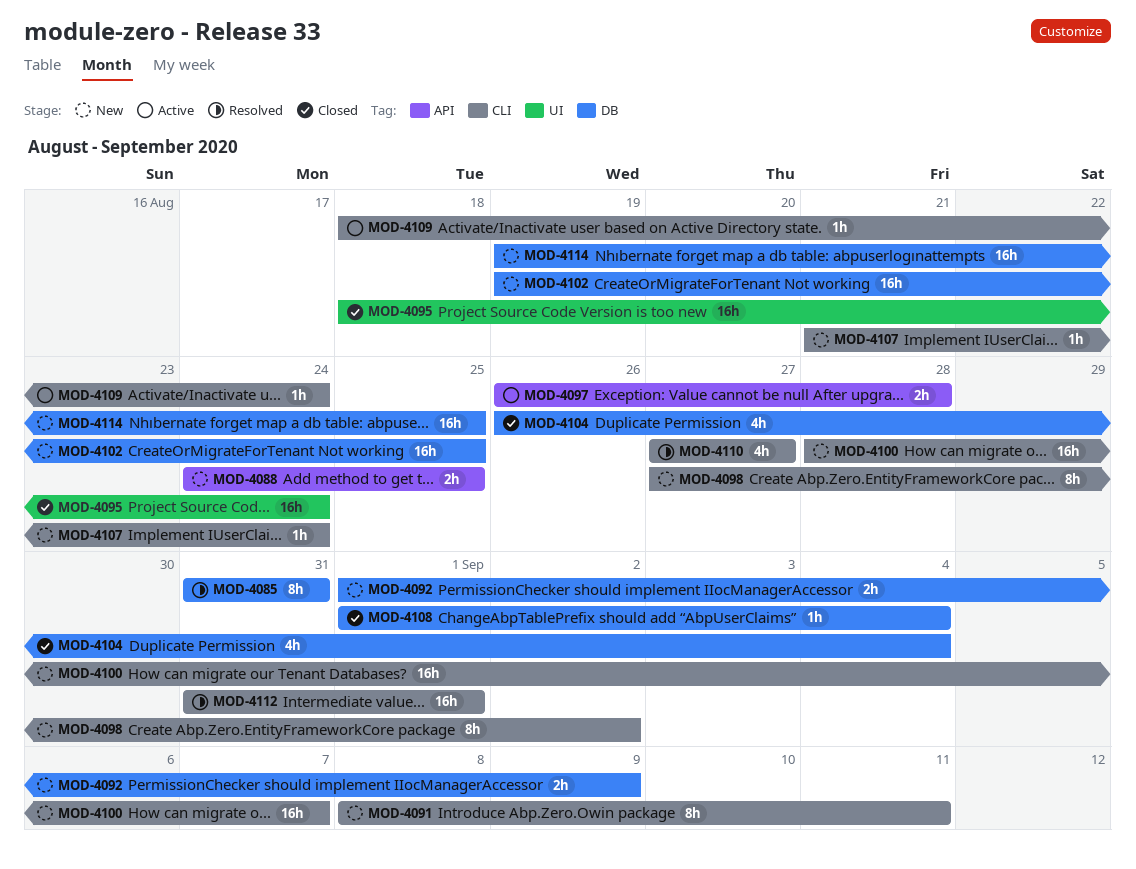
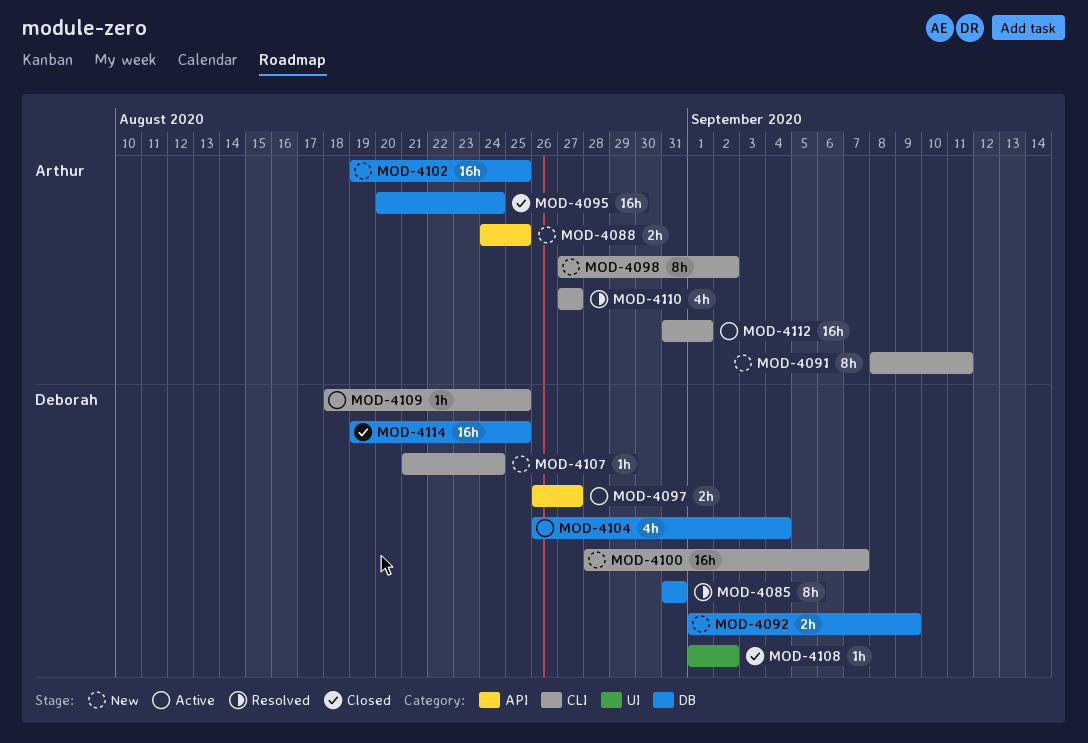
MOD-4095, label: UI -> DB
MOD-4095, start: Aug 18 -> Aug 20
MOD-4097, due: Aug 28 -> Aug 27
MOD-4104, status: Closed -> Active
MOD-4108, label: DB -> UI
MOD-4108, due: Sep 4 -> Sep 2
MOD-4109, due: Aug 24 -> Aug 25
MOD-4112, status: Resolved -> Active
MOD-4114, status: New -> Closed

